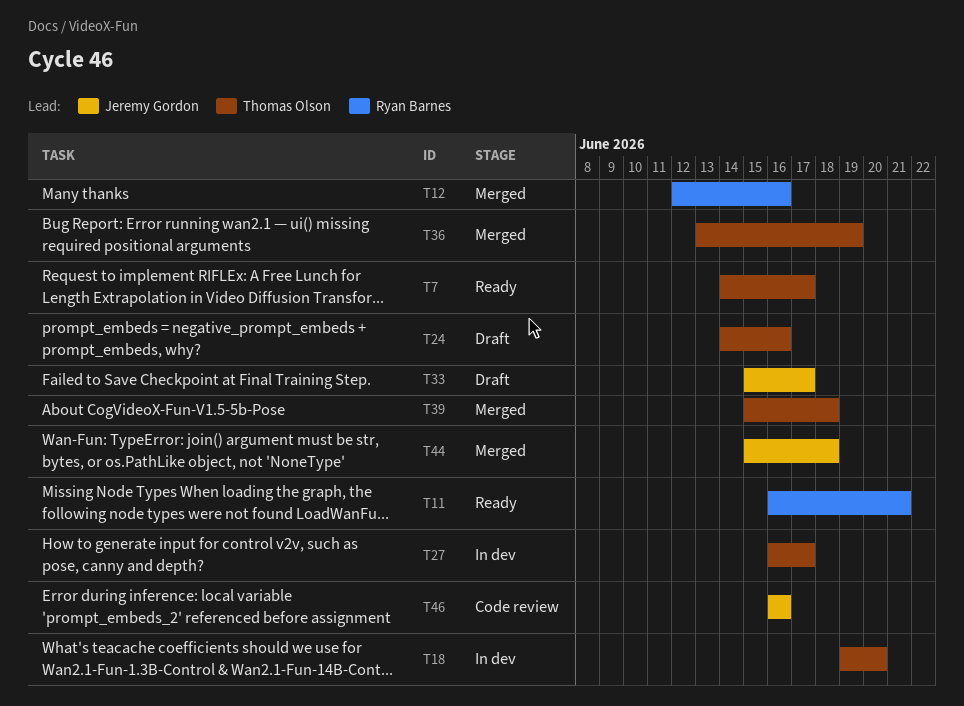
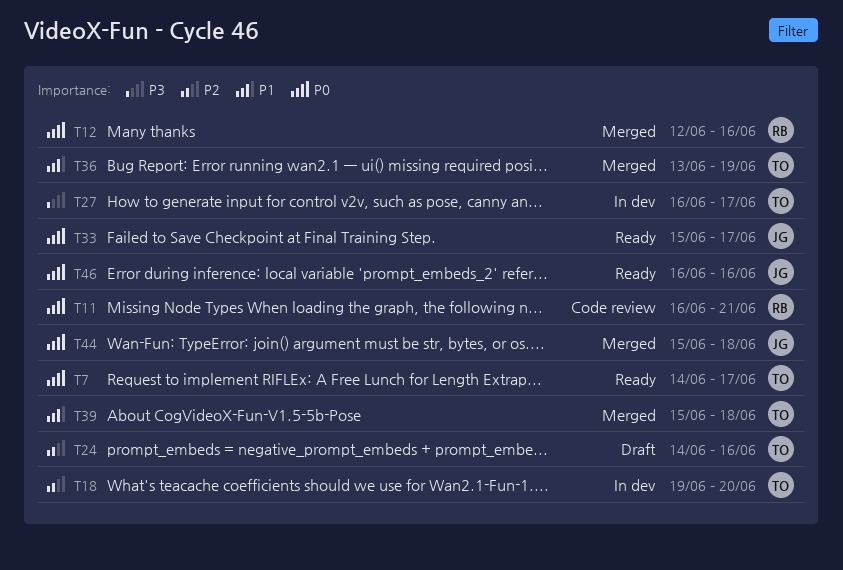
T11, status: Ready -> Code review
T33, status: Draft -> Ready
T46, status: Code review -> Ready

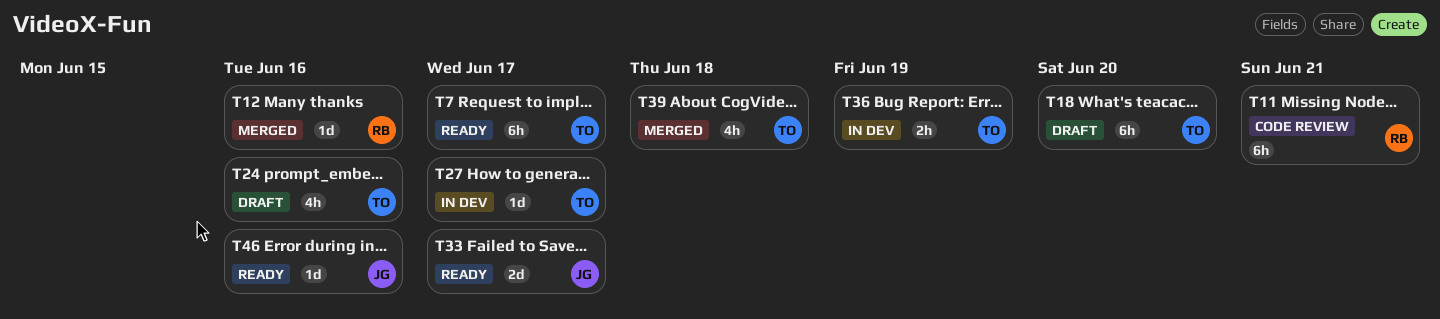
T18, status: In dev -> Draft
T36, status: Merged -> In dev
T44: present -> none

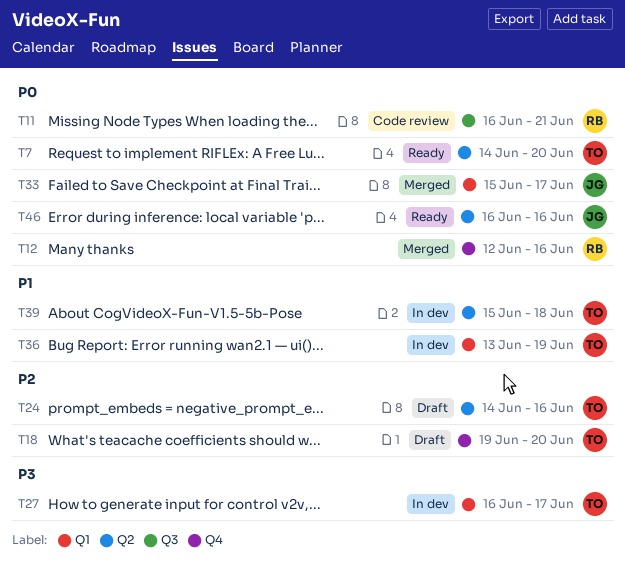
T7, due: Jun 17 -> Jun 20
T33, status: Ready -> Merged
T39, status: Merged -> In dev

